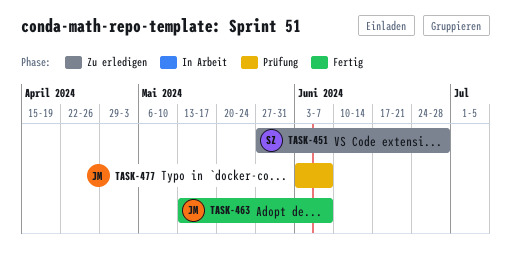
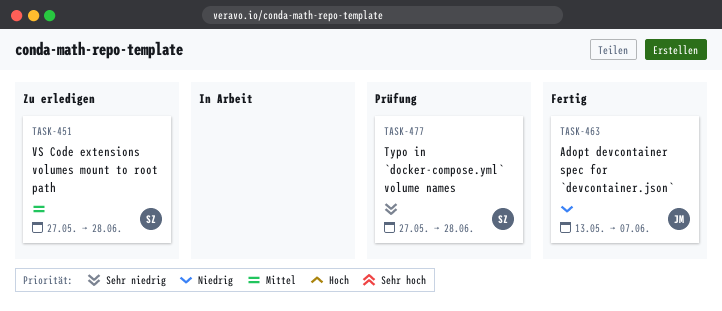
TASK-477, owner: JM -> SZ
TASK-477, start: Jun 3 -> May 27
TASK-477, due: Jun 7 -> Jun 28

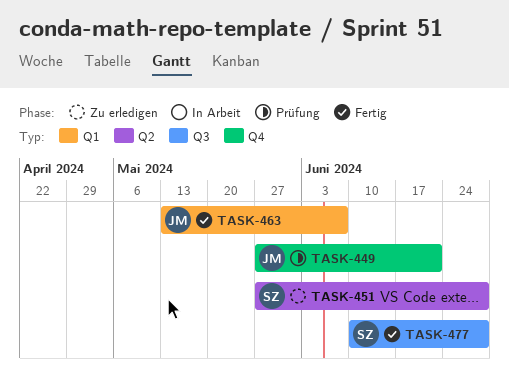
TASK-449: none -> present
TASK-477, status: Prüfung -> Fertig
TASK-477, start: May 27 -> Jun 10

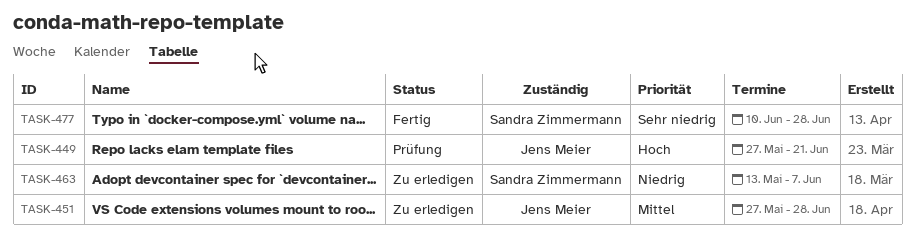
TASK-451, owner: Sandra Zimmermann -> Jens Meier
TASK-463, status: Fertig -> Zu erledigen
TASK-463, owner: Jens Meier -> Sandra Zimmermann

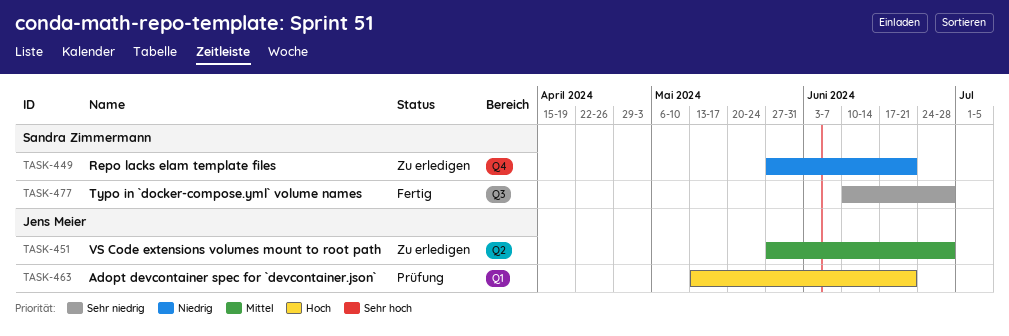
TASK-449, status: Prüfung -> Zu erledigen
TASK-449, owner: Jens Meier -> Sandra Zimmermann
TASK-449, priority: Hoch -> Niedrig
TASK-463, status: Zu erledigen -> Prüfung
TASK-463, owner: Sandra Zimmermann -> Jens Meier
TASK-463, priority: Niedrig -> Hoch
TASK-463, due: Jun 7 -> Jun 21

